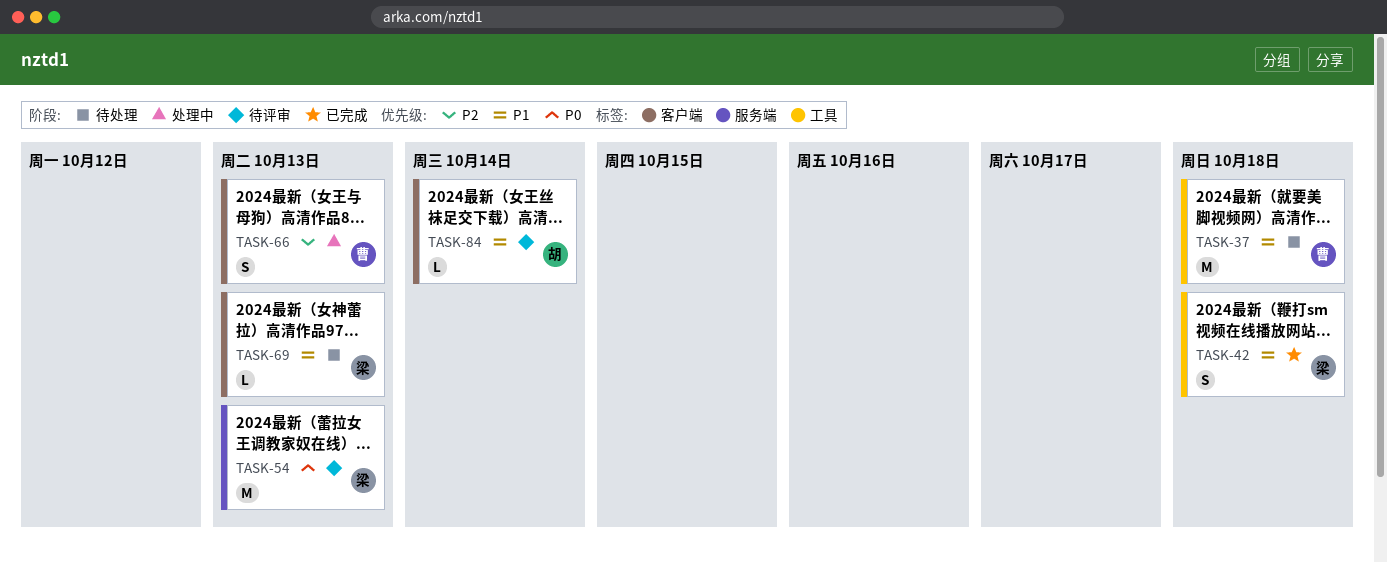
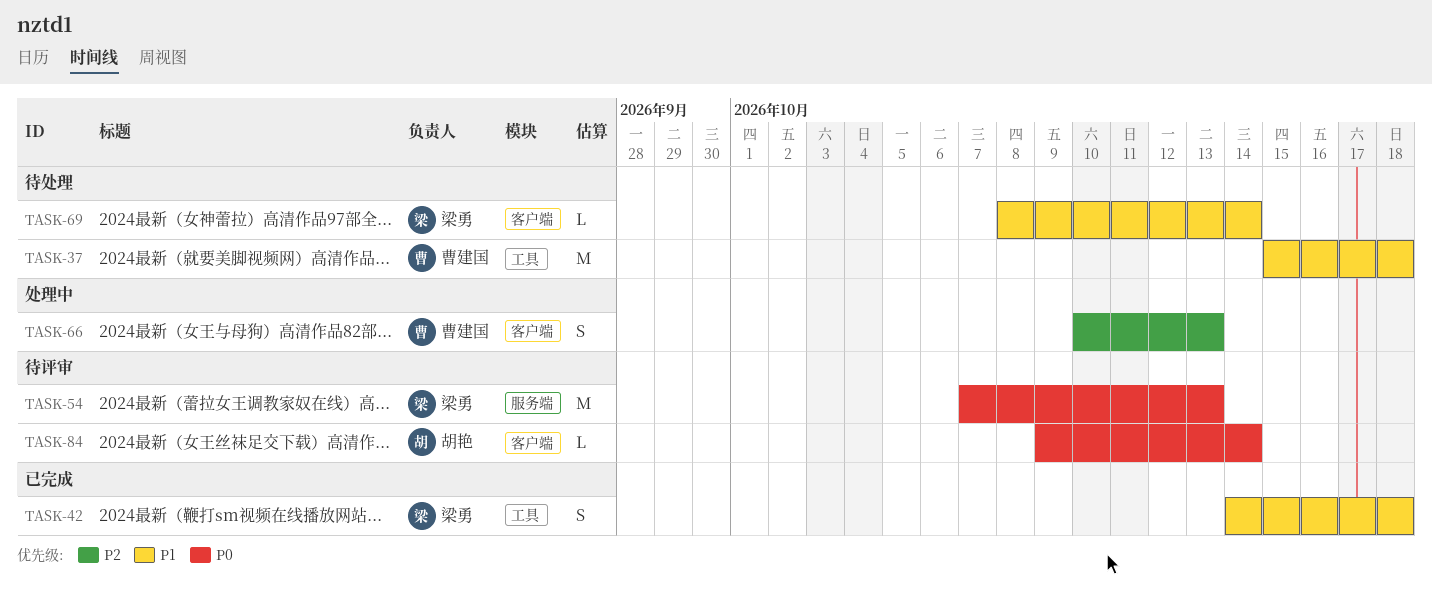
TASK-69, due: Oct 13 -> Oct 14
TASK-84, priority: P1 -> P0

